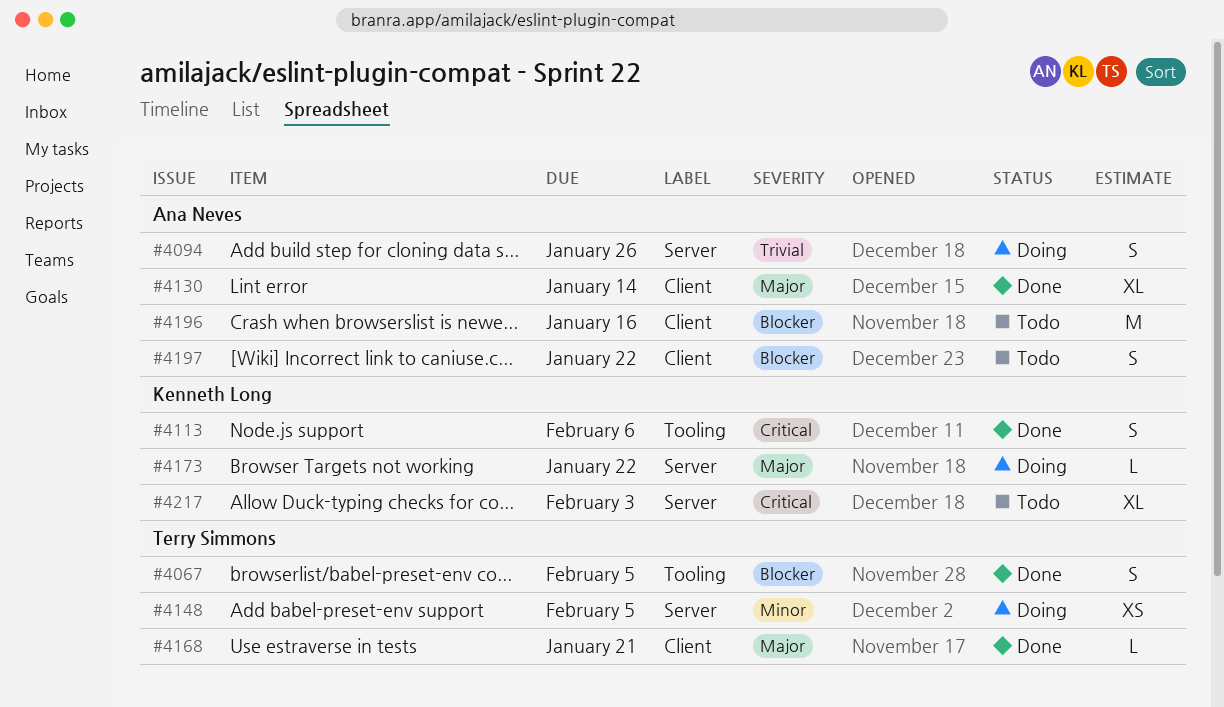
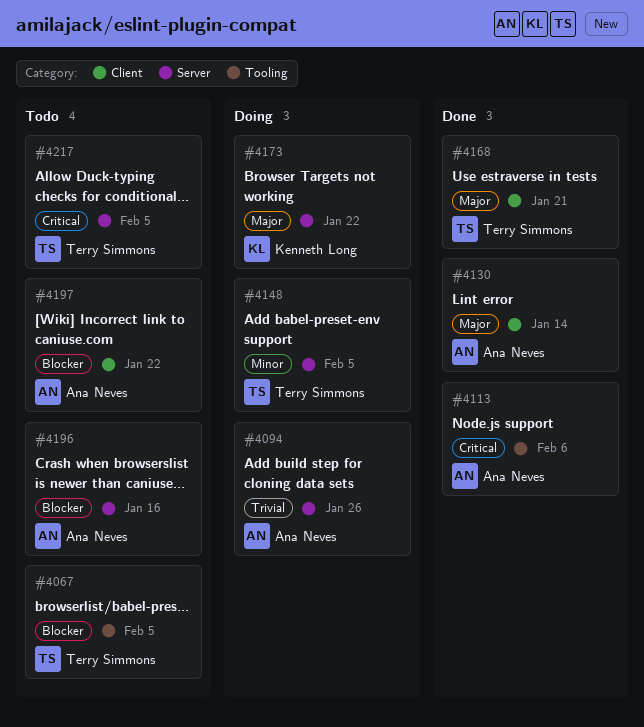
#4067, status: Done -> Todo
#4113, owner: Kenneth Long -> Ana Neves
#4196, label: Client -> Server
#4217, owner: Kenneth Long -> Terry Simmons
#4217, due: Feb 3 -> Feb 5

